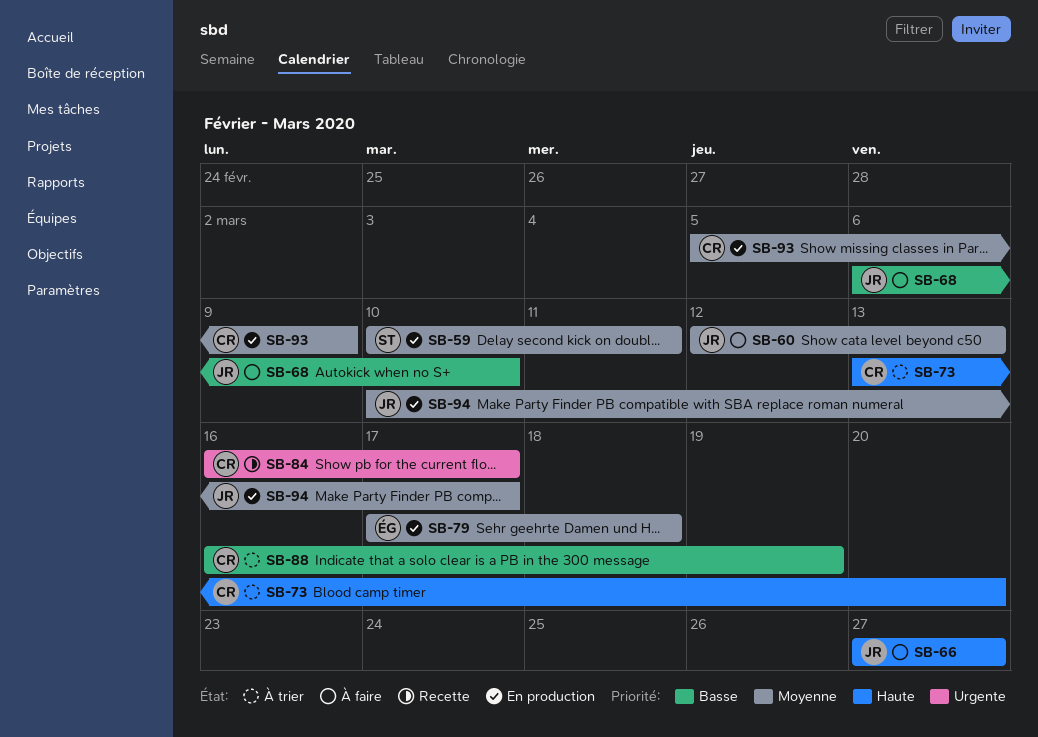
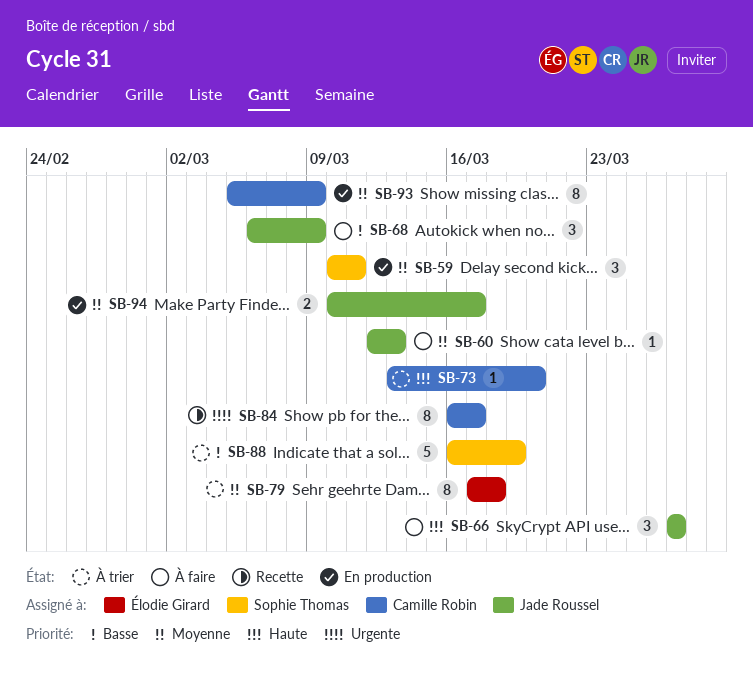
SB-68, due: Mar 10 -> Mar 9
SB-79, status: En production -> À trier
SB-88, owner: Camille Robin -> Sophie Thomas

